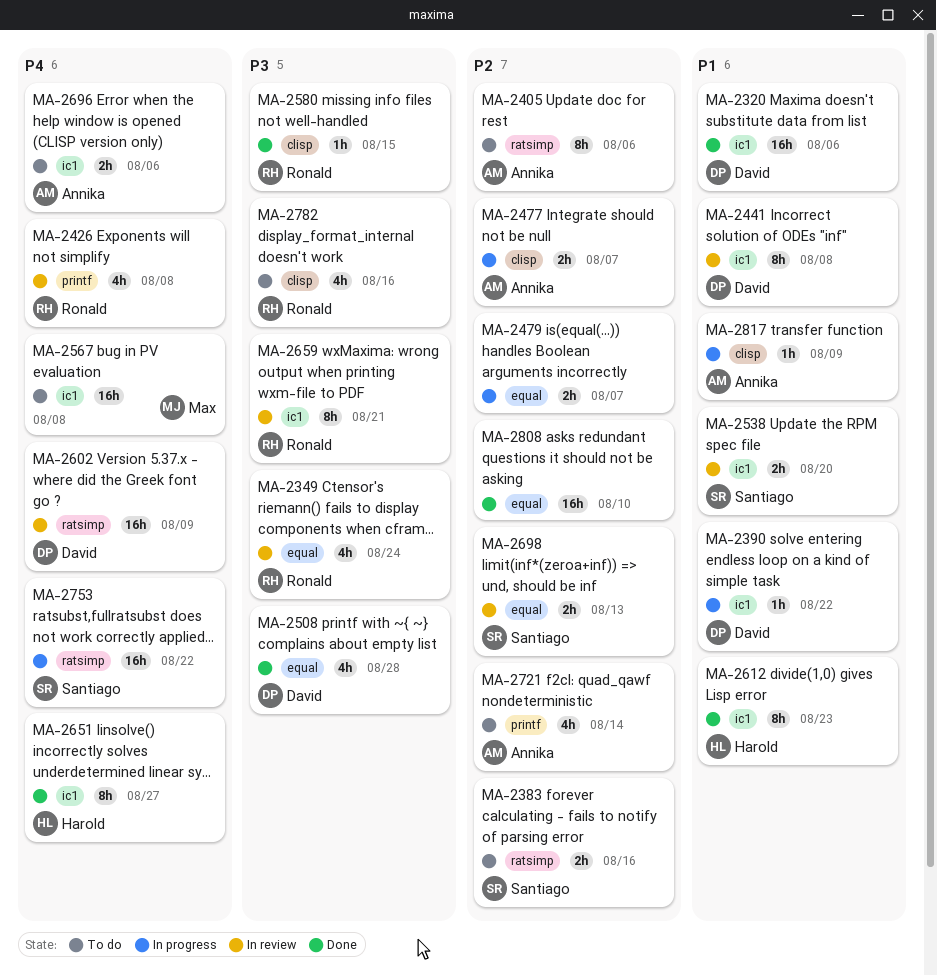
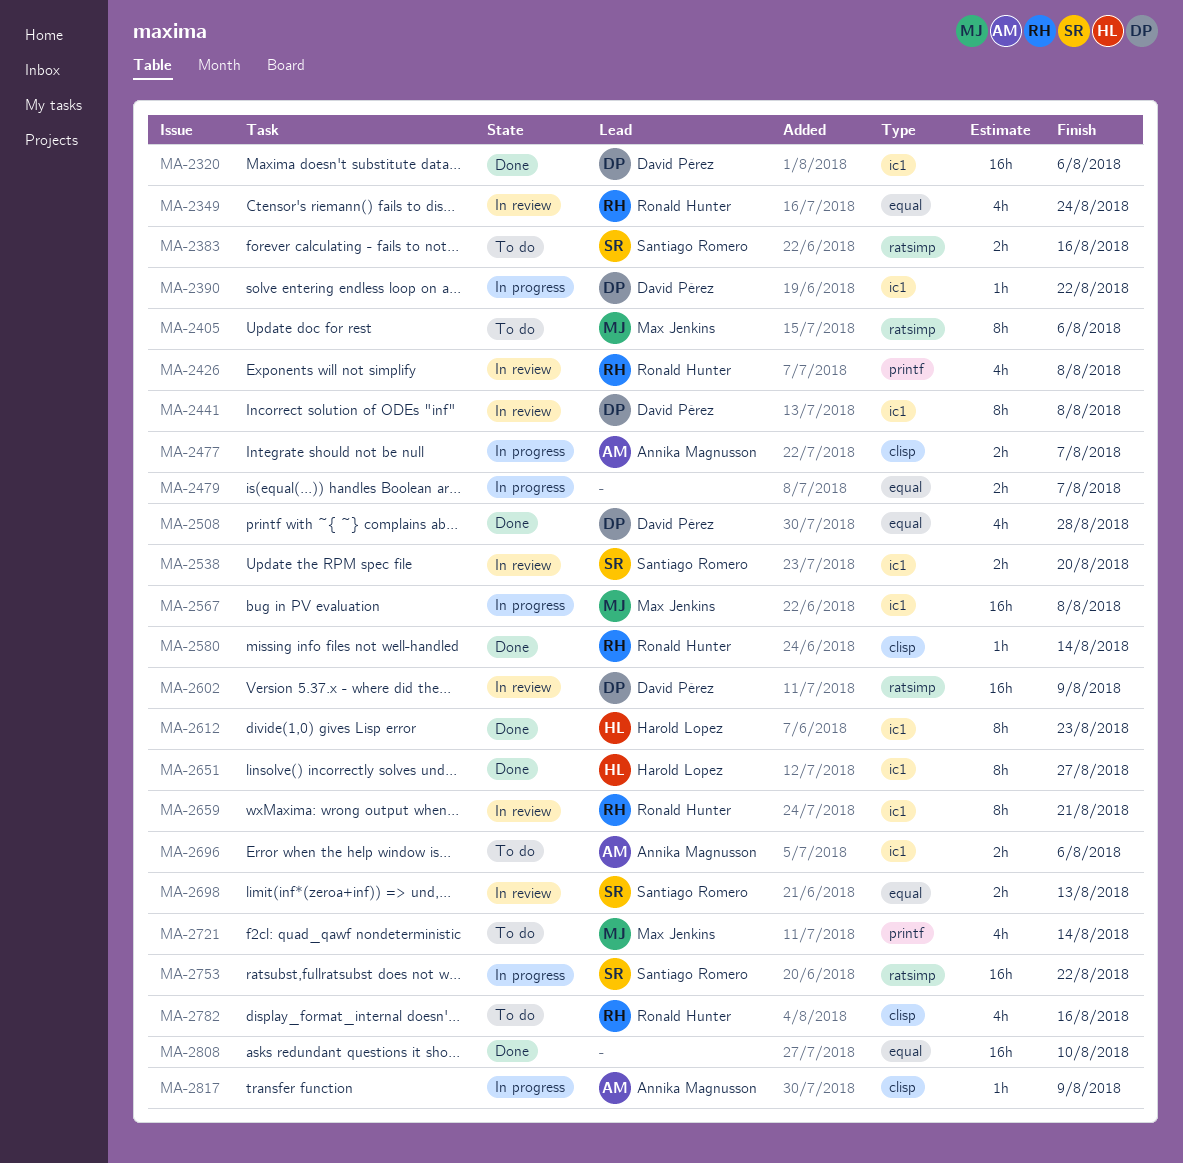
MA-2405, owner: Annika Magnusson -> Max Jenkins
MA-2567, status: To do -> In progress
MA-2580, due: Aug 15 -> Aug 14
MA-2721, owner: Annika Magnusson -> Max Jenkins

